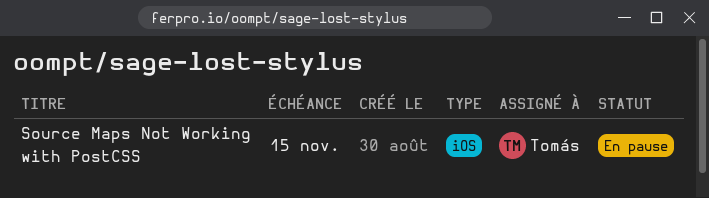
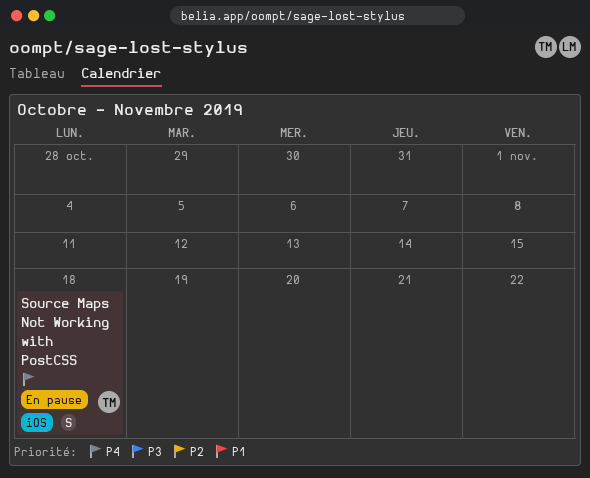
Source Maps Not Working with PostCSS, due: Nov 15 -> Nov 18

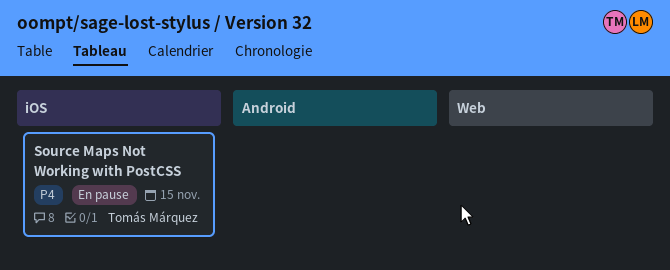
Source Maps Not Working with PostCSS, due: Nov 18 -> Nov 15

